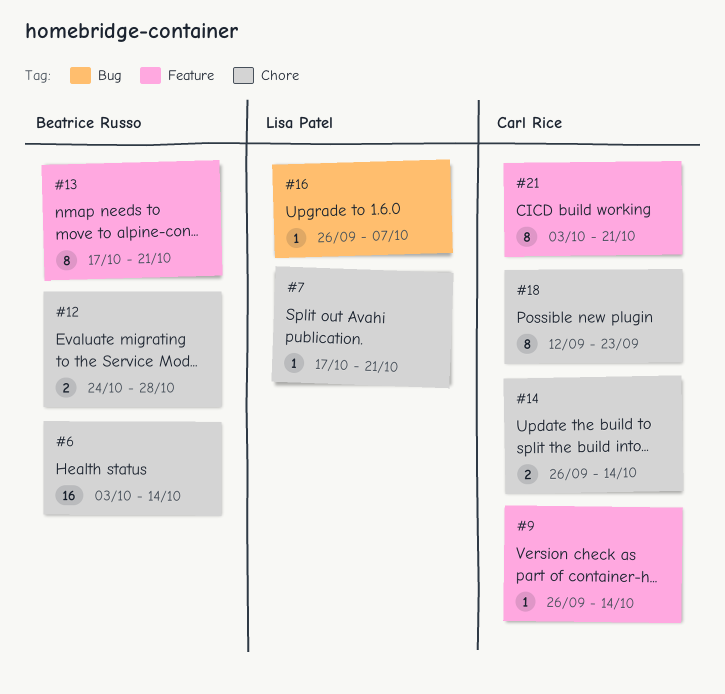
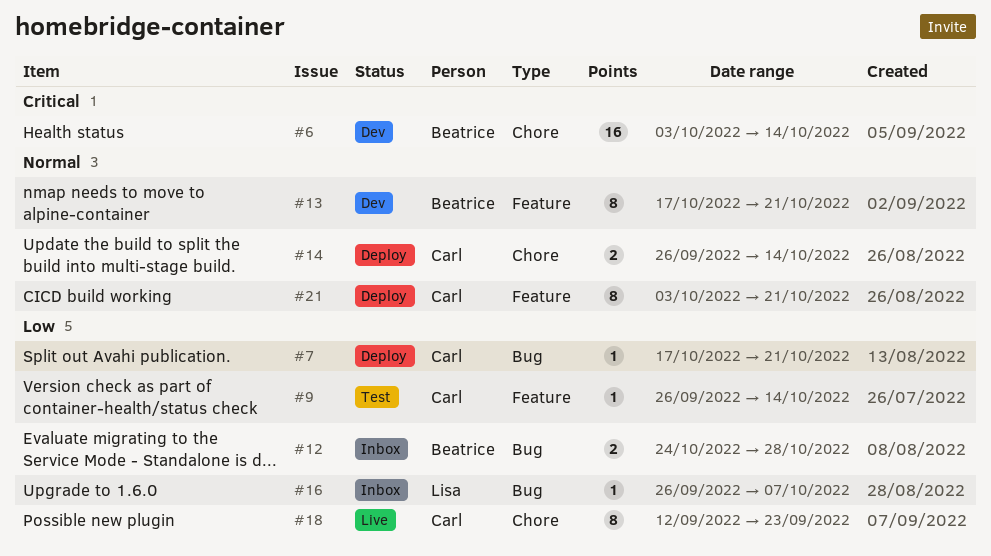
#7, owner: Lisa Patel -> Carl Rice
#7, label: Chore -> Bug
#12, label: Chore -> Bug

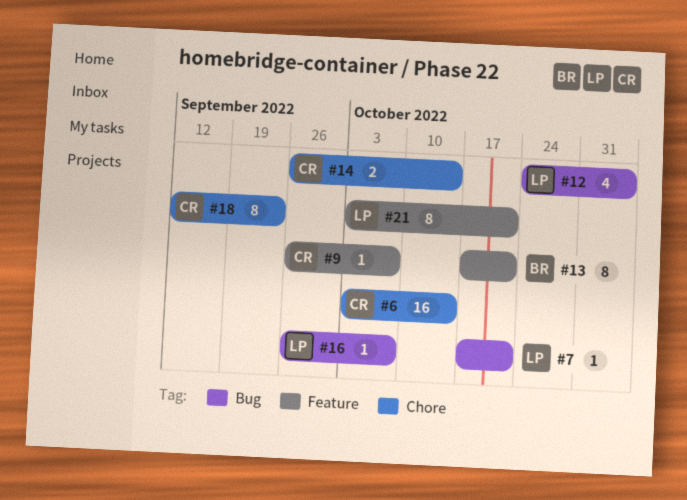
#6, owner: Beatrice -> Carl
#7, owner: Carl -> Lisa
#9, due: Oct 14 -> Oct 7
#12, owner: Beatrice -> Lisa
#12, estimate: 2 -> 4
#12, due: Oct 28 -> Nov 4
#21, owner: Carl -> Lisa

